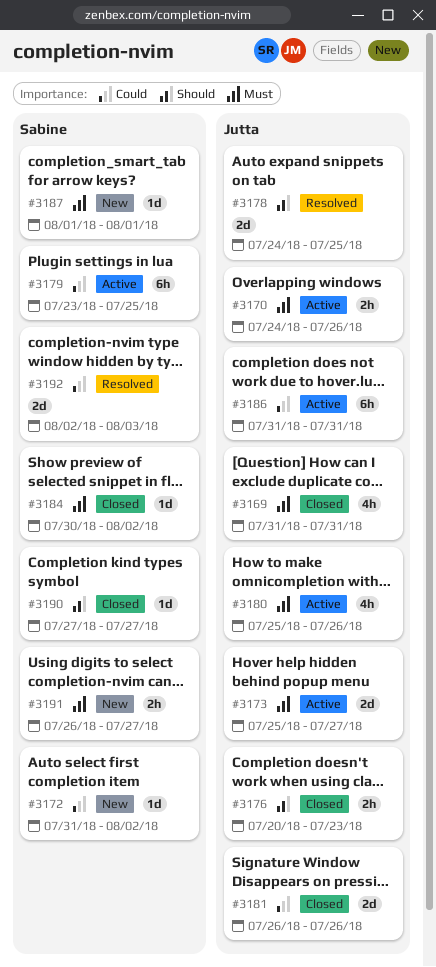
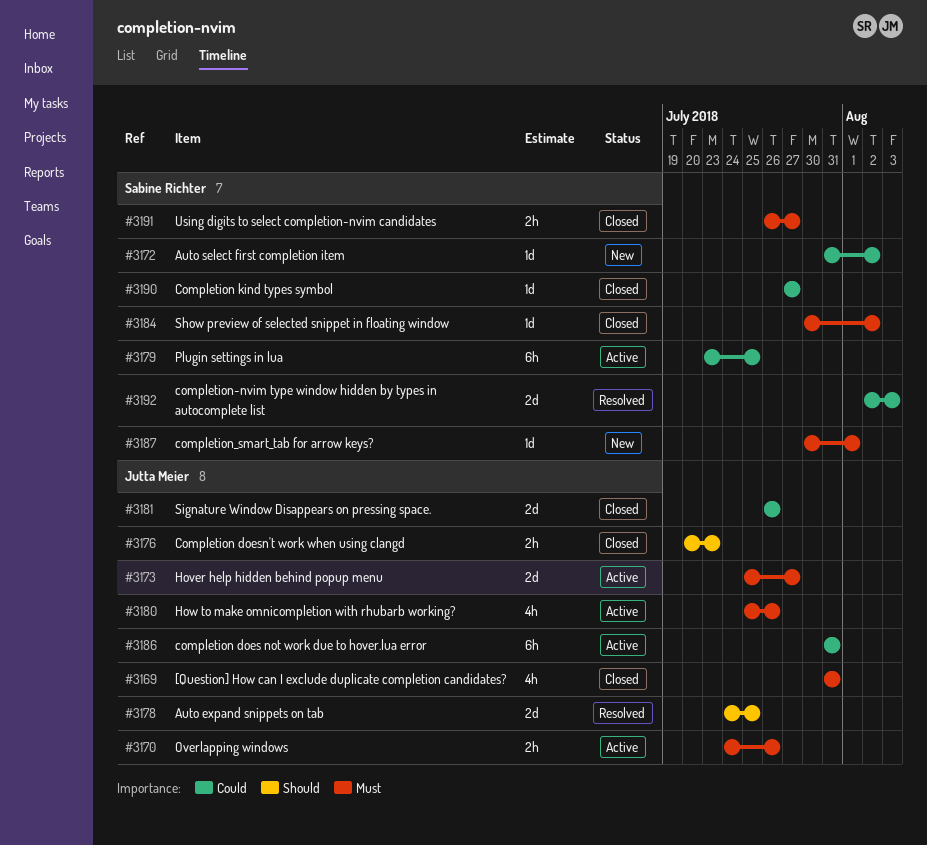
#3187, start: Aug 1 -> Jul 30
#3190, priority: Should -> Could
#3191, status: New -> Closed

